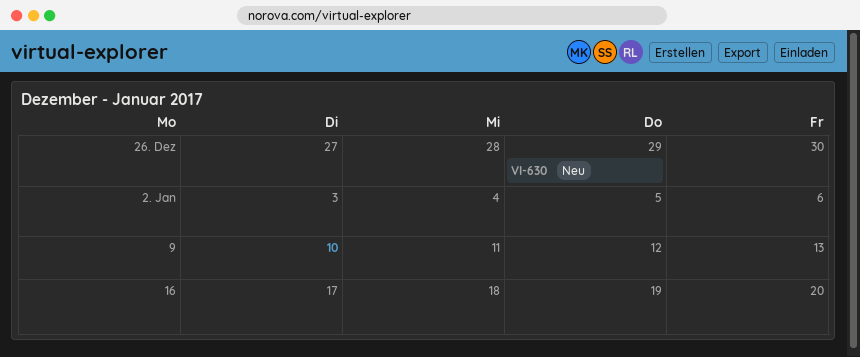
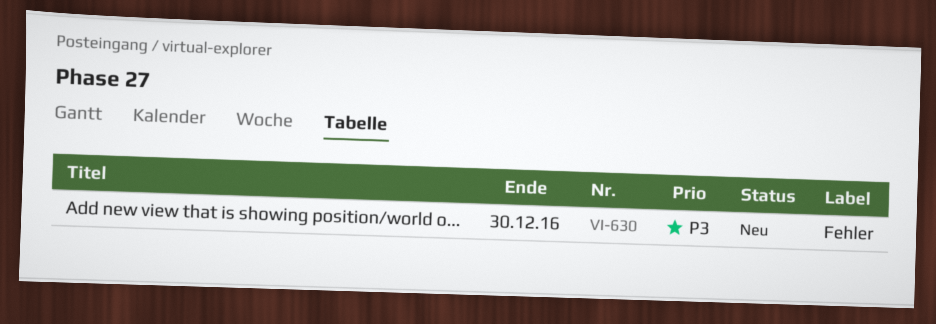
VI-630, due: Dec 29 -> Dec 30

